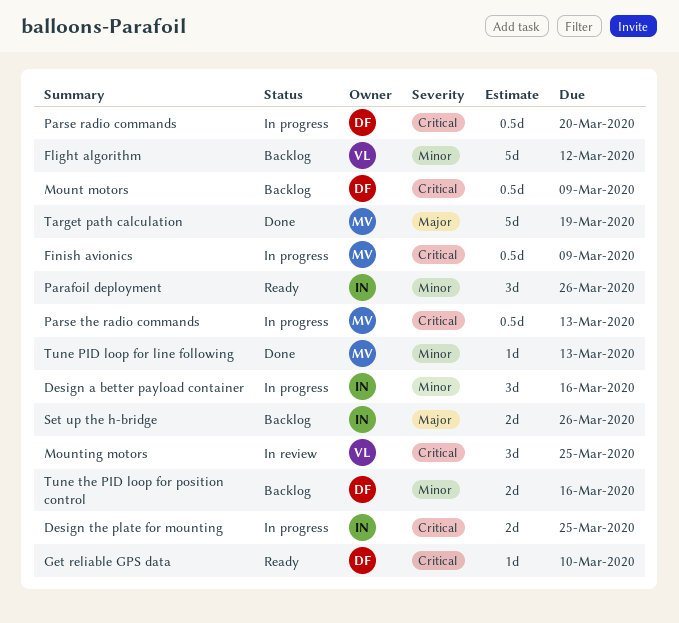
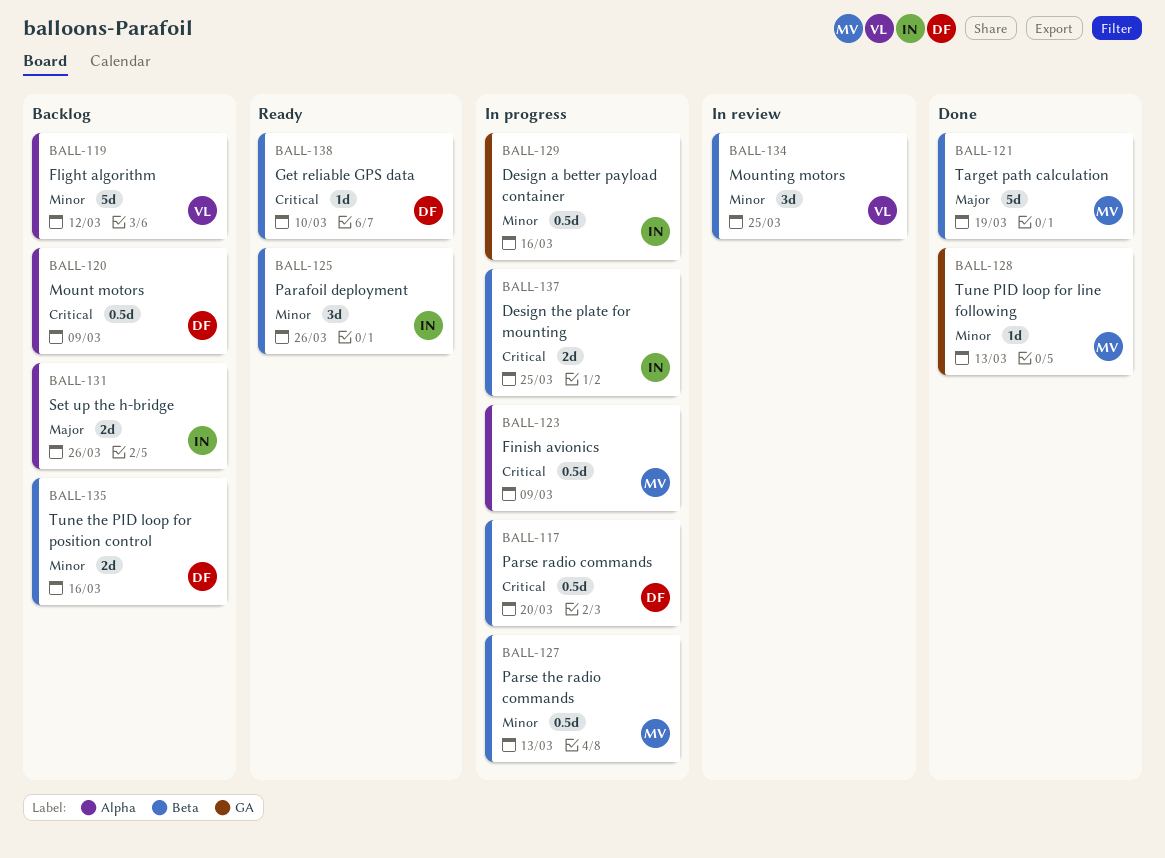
Design a better payload container, estimate: 3d -> 0.5d
Mounting motors, priority: Critical -> Minor
Parse the radio commands, priority: Critical -> Minor

